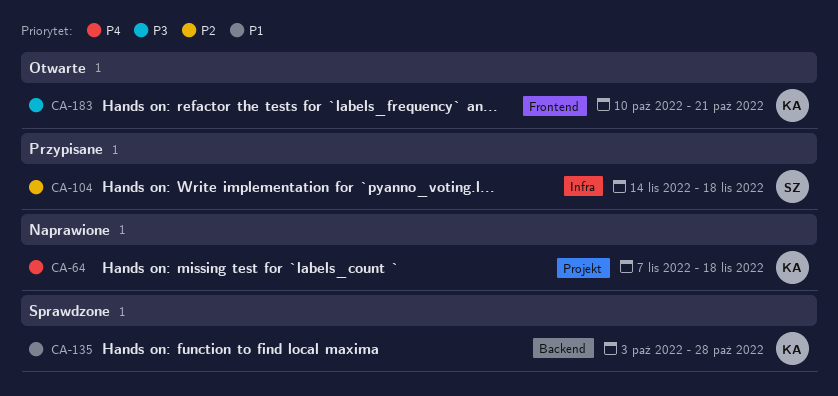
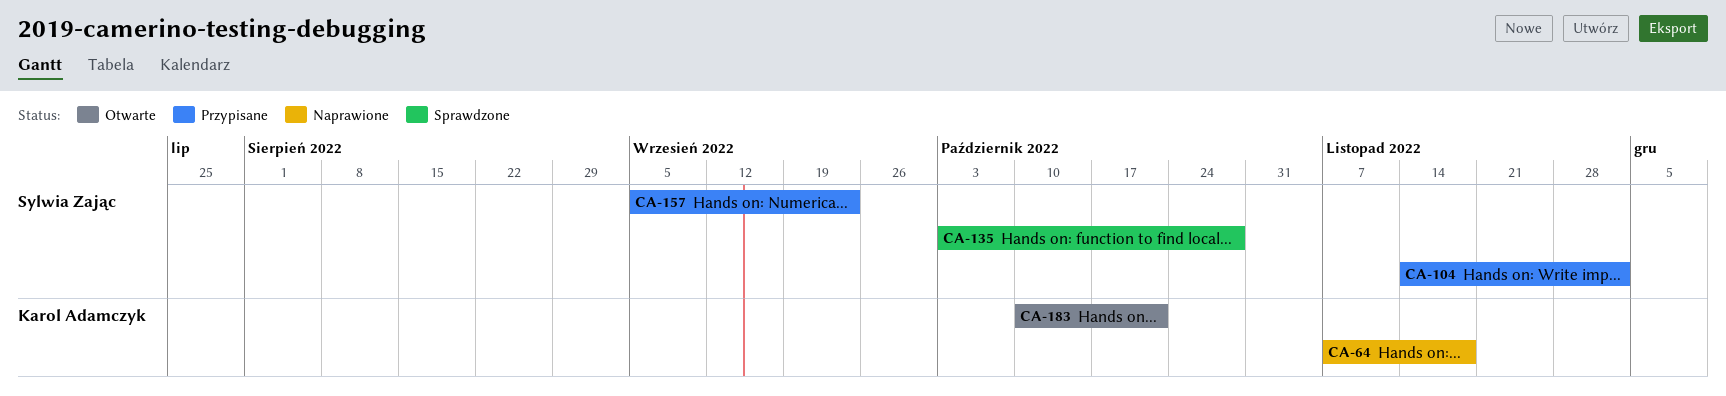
CA-104, due: Nov 18 -> Dec 2
CA-135, owner: Karol Adamczyk -> Sylwia Zając
CA-157: none -> present

